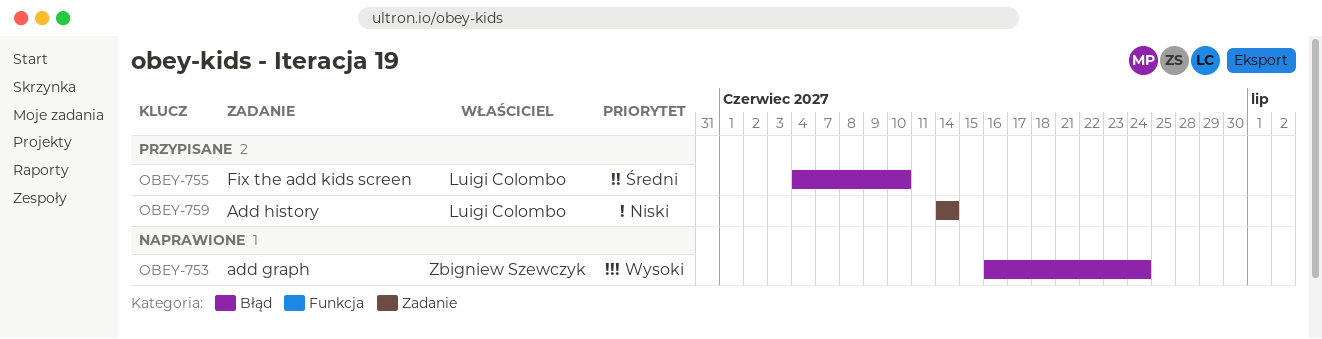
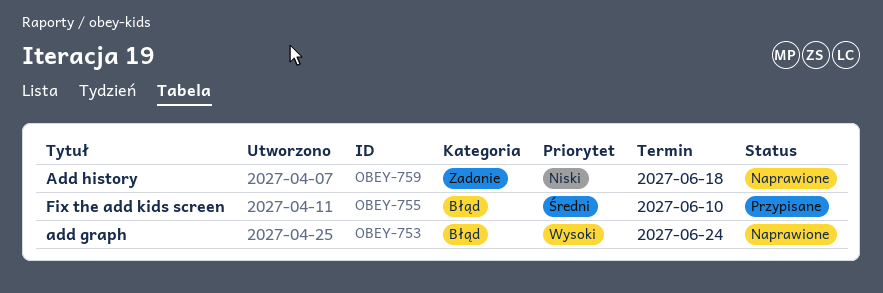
OBEY-759, status: Przypisane -> Naprawione
OBEY-759, due: Jun 14 -> Jun 18

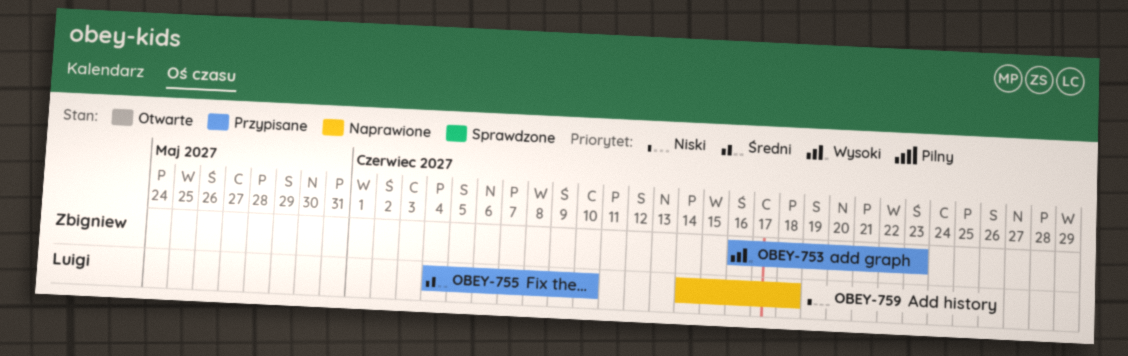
OBEY-753, status: Naprawione -> Przypisane
OBEY-753, due: Jun 24 -> Jun 23

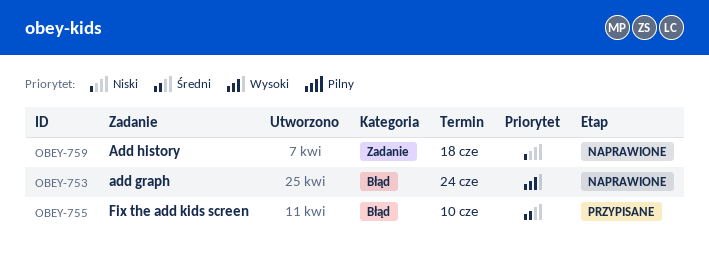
OBEY-753, status: Przypisane -> Naprawione
OBEY-753, due: Jun 23 -> Jun 24

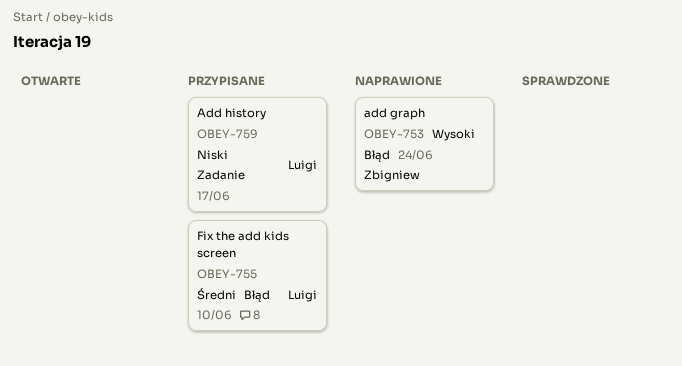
OBEY-759, status: Naprawione -> Przypisane
OBEY-759, due: Jun 18 -> Jun 17

